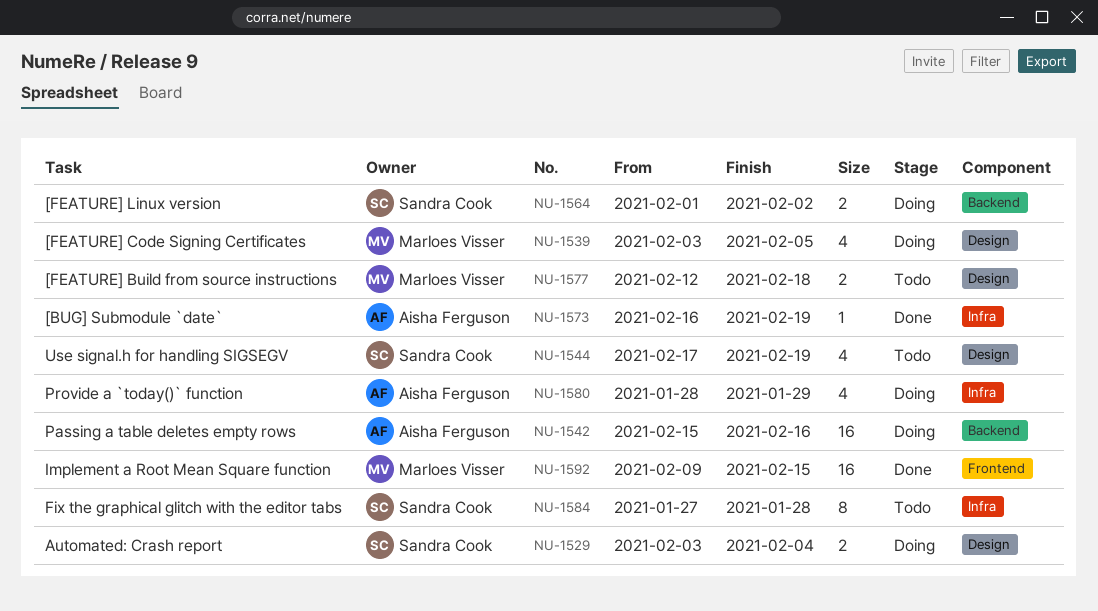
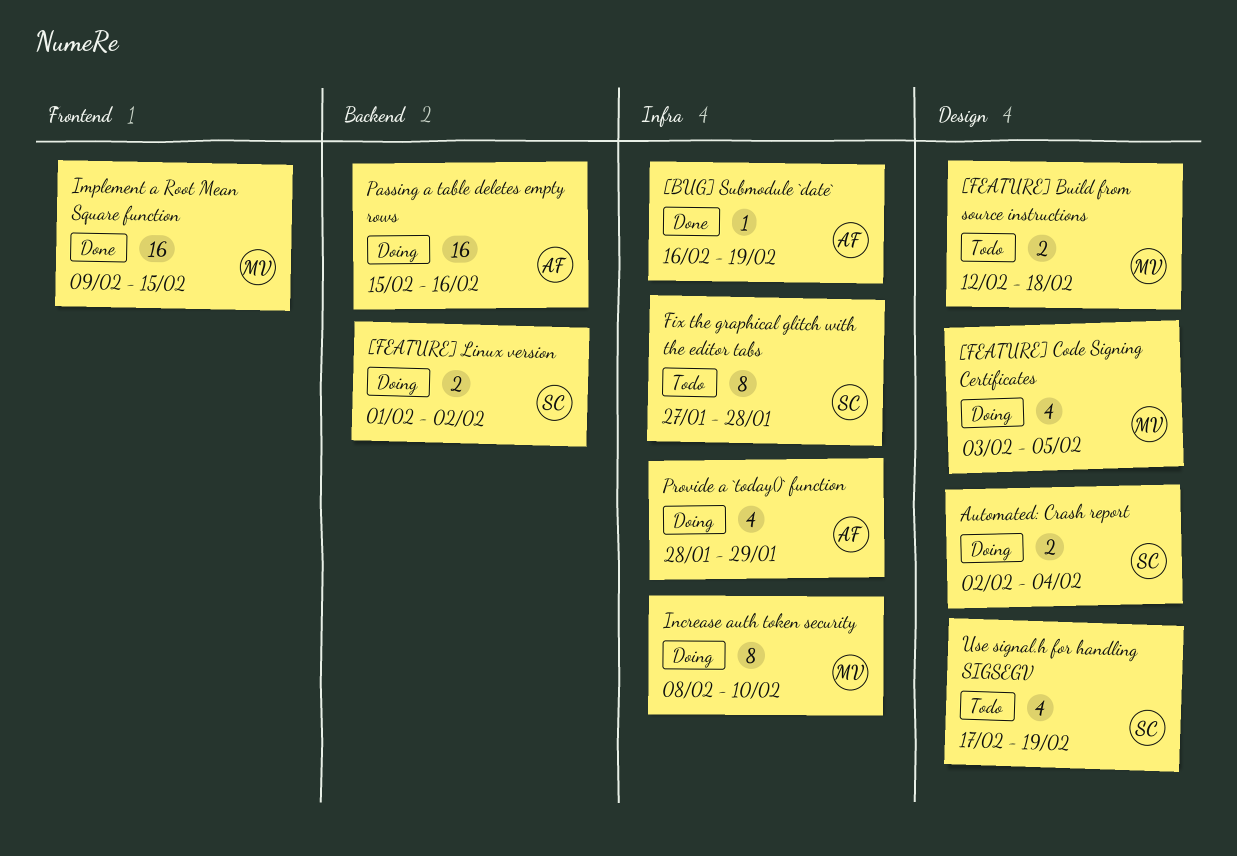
Automated: Crash report, start: Feb 3 -> Feb 2
Increase auth token security: none -> present

